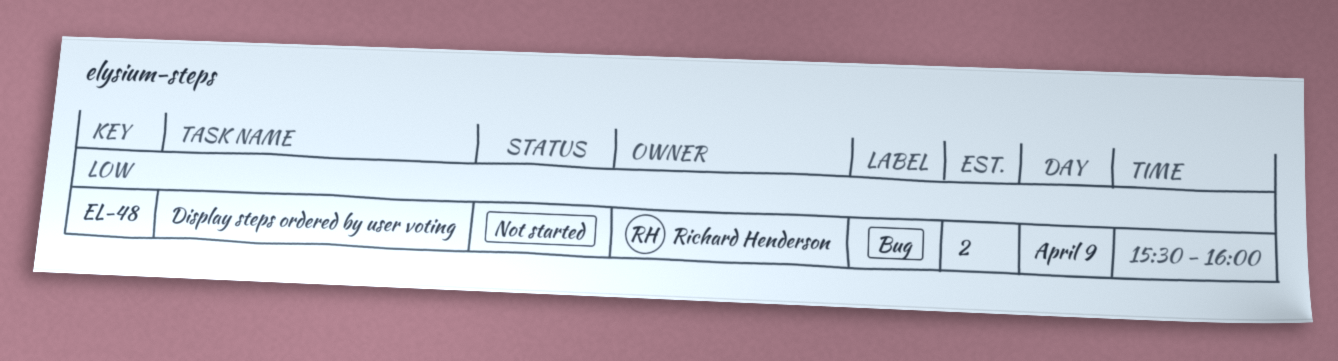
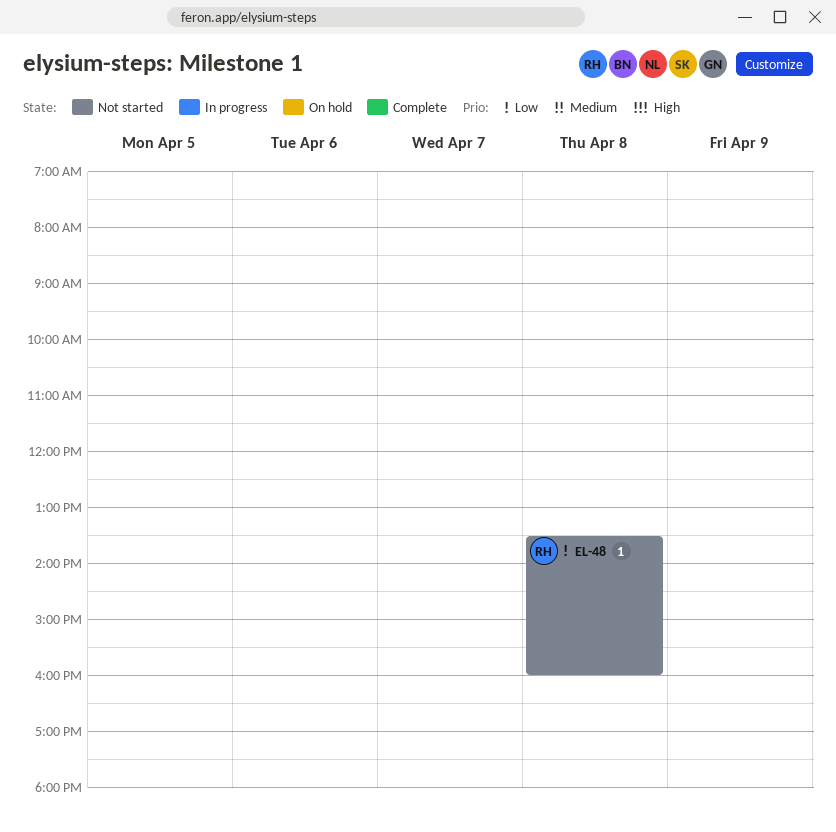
EL-48, estimate: 2 -> 1
EL-48, day: Apr 9 -> Apr 8
EL-48, begins: 15:30 -> 13:30

